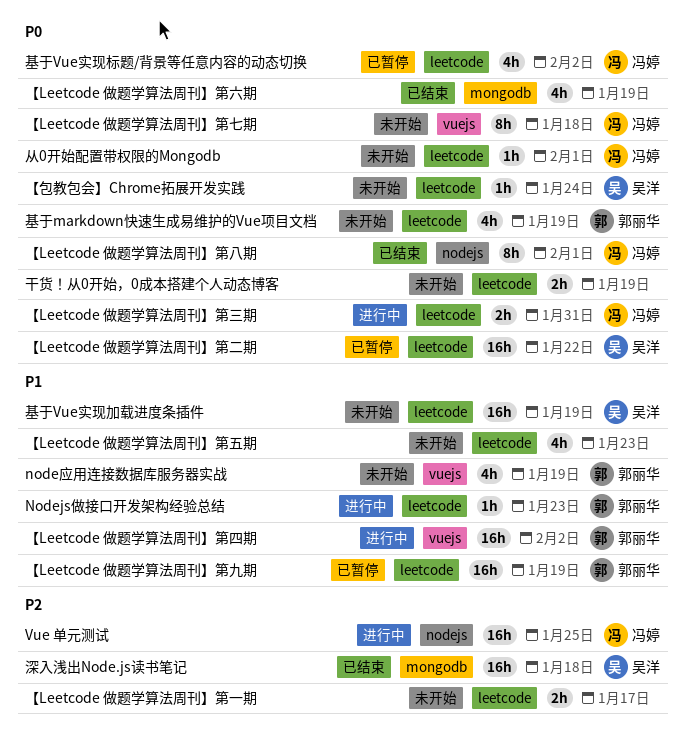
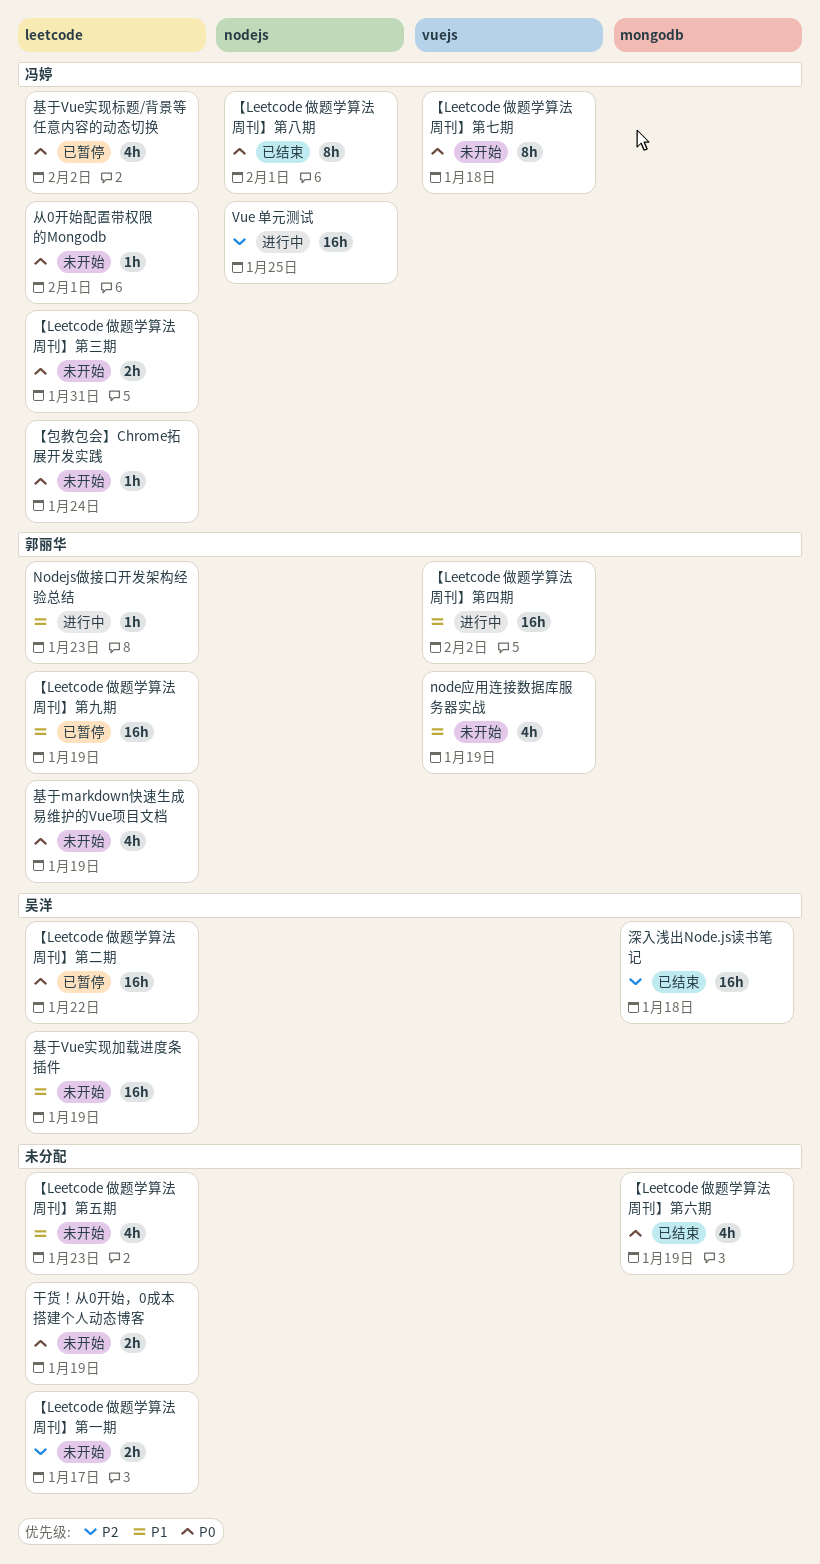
【Leetcode 做题学算法周刊】第三期, status: 进行中 -> 未开始
【包教包会】Chrome拓展开发实践, owner: 吴洋 -> 冯婷

